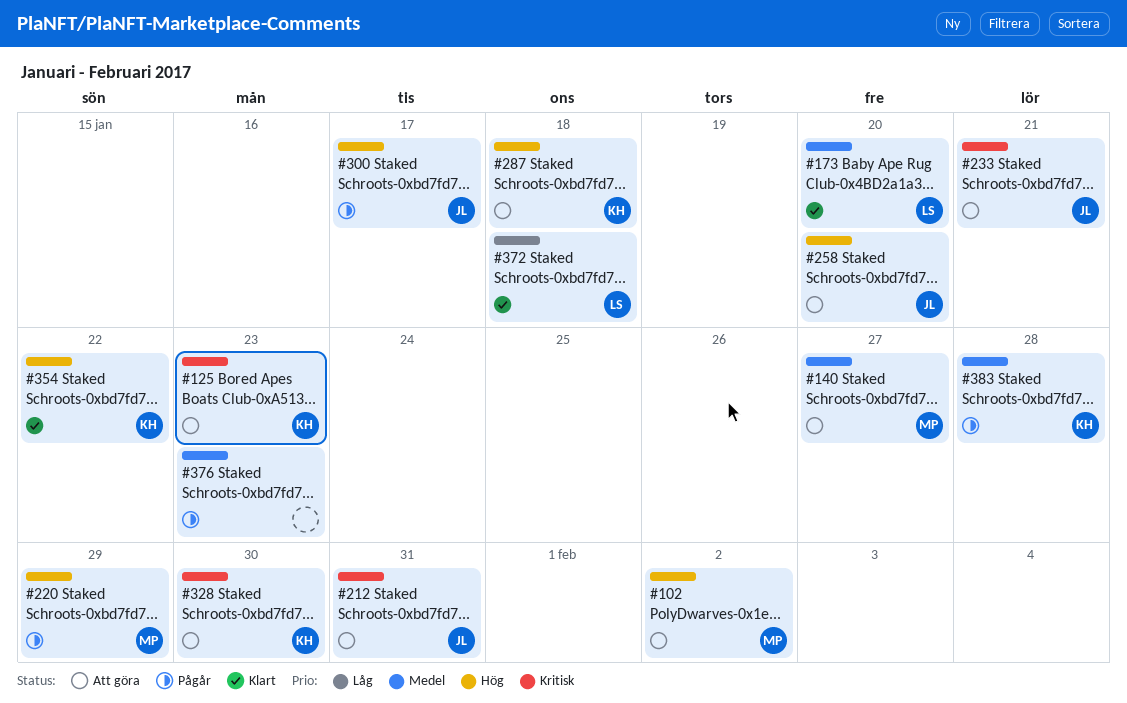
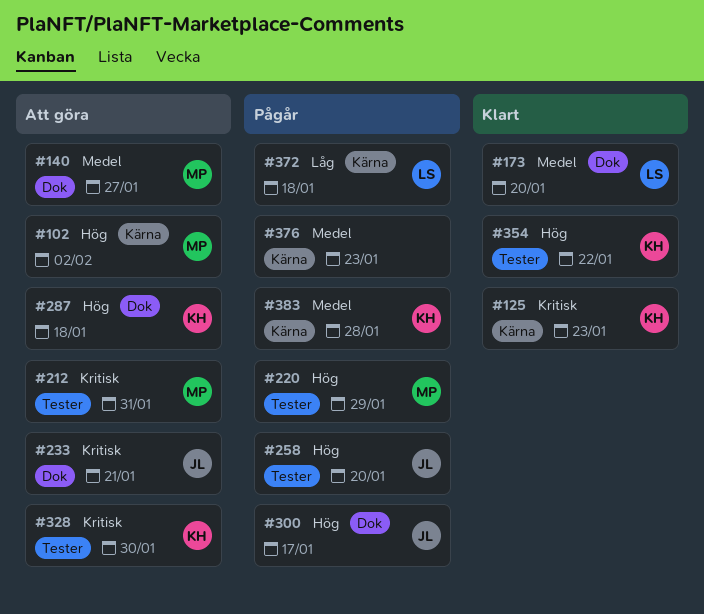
#125, status: Att göra -> Klart
#212, owner: JL -> MP
#258, status: Att göra -> Pågår
#372, status: Klart -> Pågår

